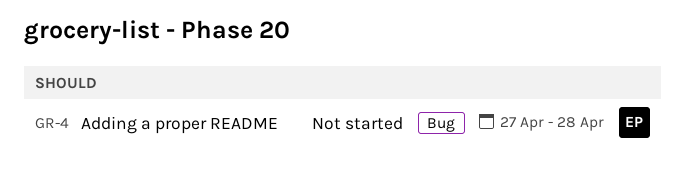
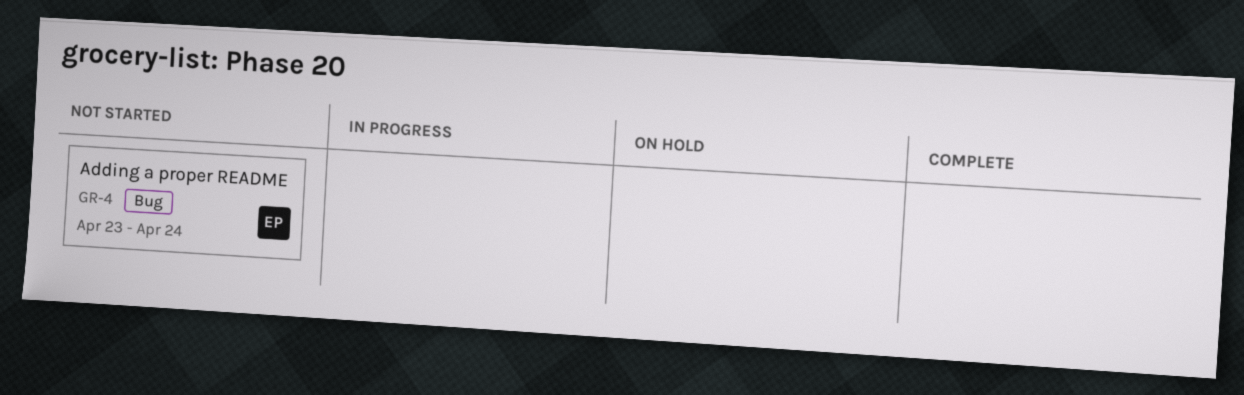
GR-4, start: Apr 27 -> Apr 23
GR-4, due: Apr 28 -> Apr 24

